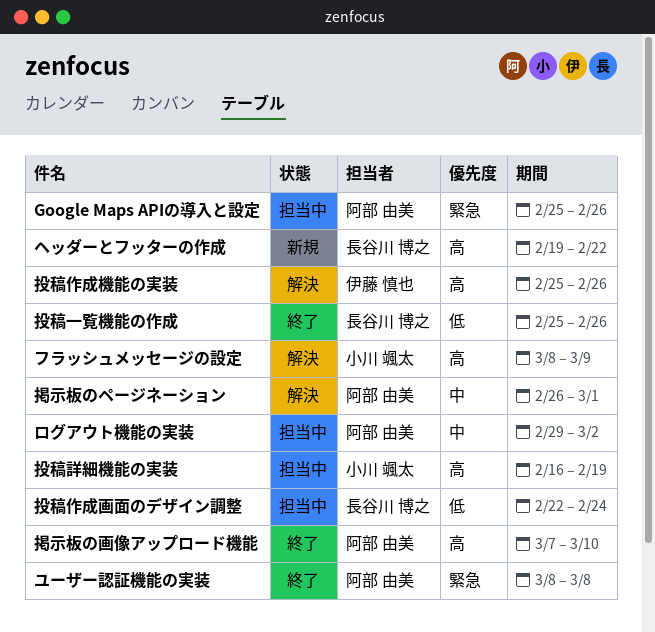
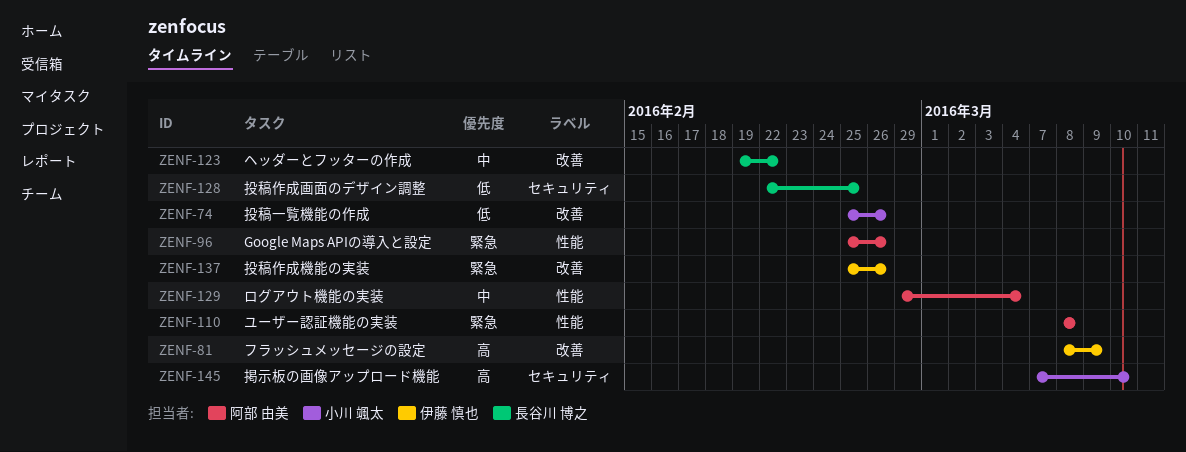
フラッシュメッセージの設定, owner: 小川 颯太 -> 伊藤 慎也
ヘッダーとフッターの作成, priority: 高 -> 中
ログアウト機能の実装, due: Mar 2 -> Mar 4
投稿一覧機能の作成, owner: 長谷川 博之 -> 小川 颯太
投稿作成機能の実装, priority: 高 -> 緊急
投稿作成画面のデザイン調整, due: Feb 24 -> Feb 25
投稿詳細機能の実装: present -> none
掲示板のページネーション: present -> none
掲示板の画像アップロード機能, owner: 阿部 由美 -> 小川 颯太

